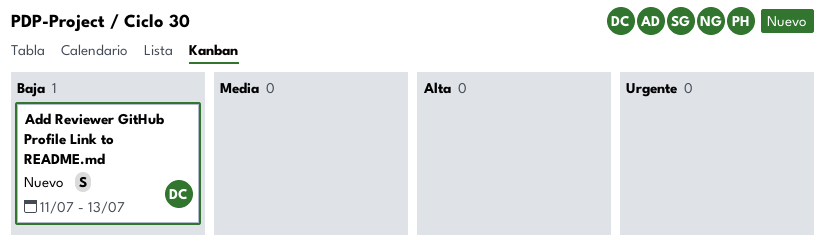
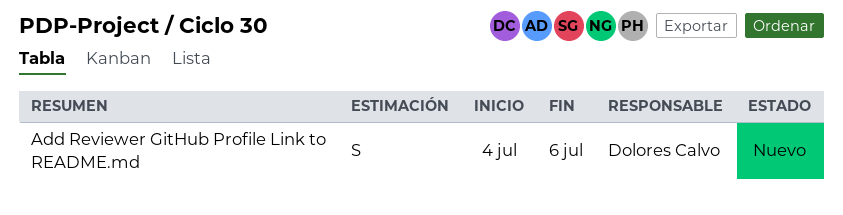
Add Reviewer GitHub Profile Link to README.md, start: Jul 11 -> Jul 4
Add Reviewer GitHub Profile Link to README.md, due: Jul 13 -> Jul 6

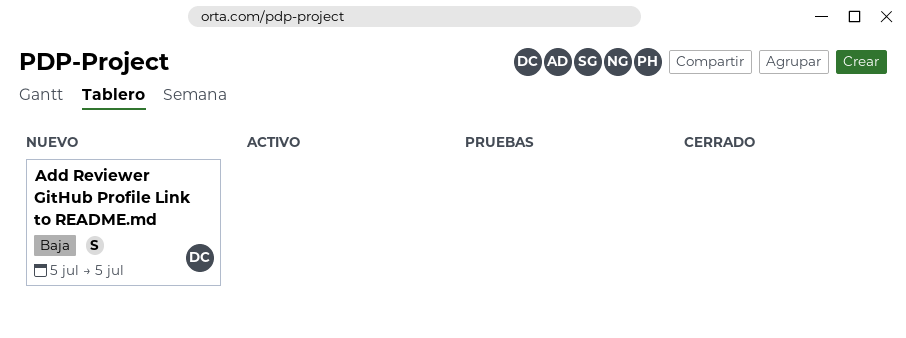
Add Reviewer GitHub Profile Link to README.md, start: Jul 4 -> Jul 5
Add Reviewer GitHub Profile Link to README.md, due: Jul 6 -> Jul 5

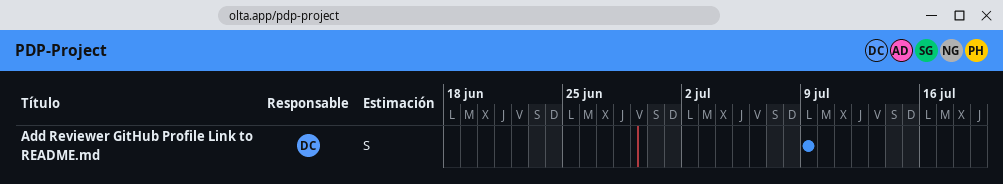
Add Reviewer GitHub Profile Link to README.md, start: Jul 5 -> Jul 9
Add Reviewer GitHub Profile Link to README.md, due: Jul 5 -> Jul 9

